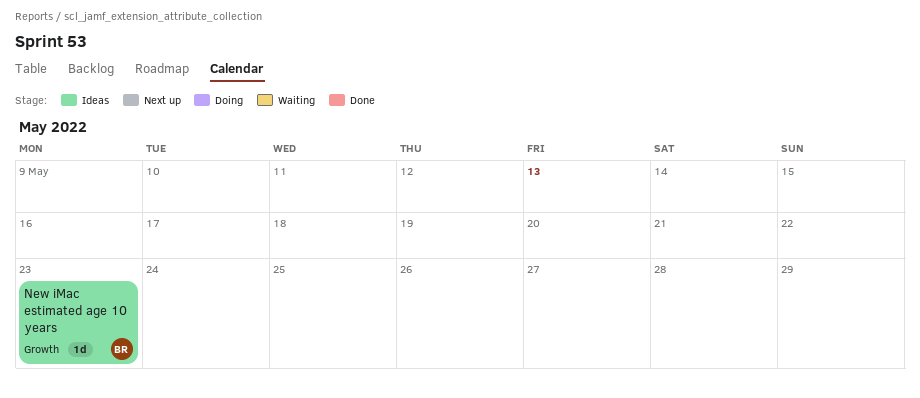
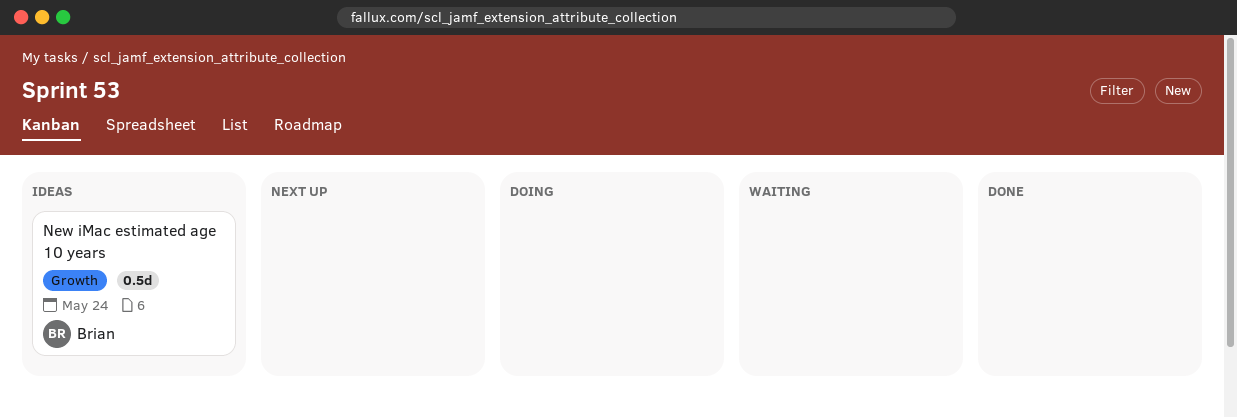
New iMac estimated age 10 years, estimate: 1d -> 0.5d
New iMac estimated age 10 years, due: May 23 -> May 24

